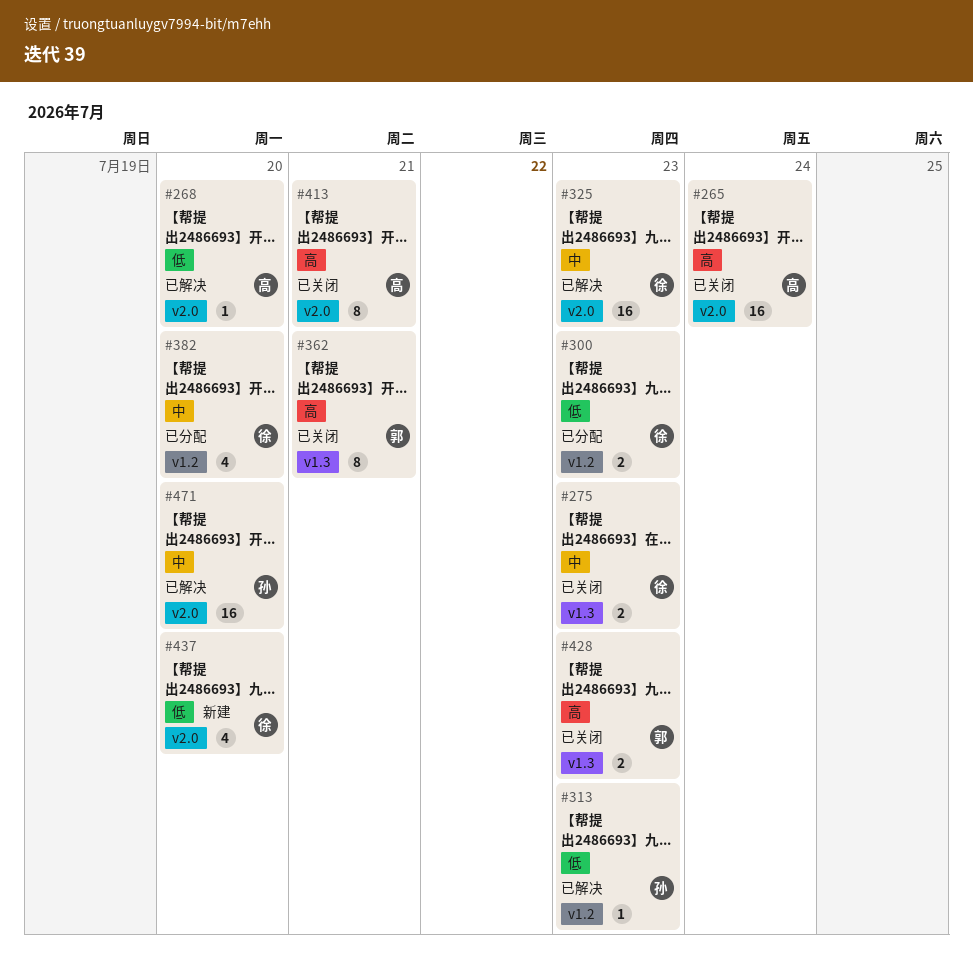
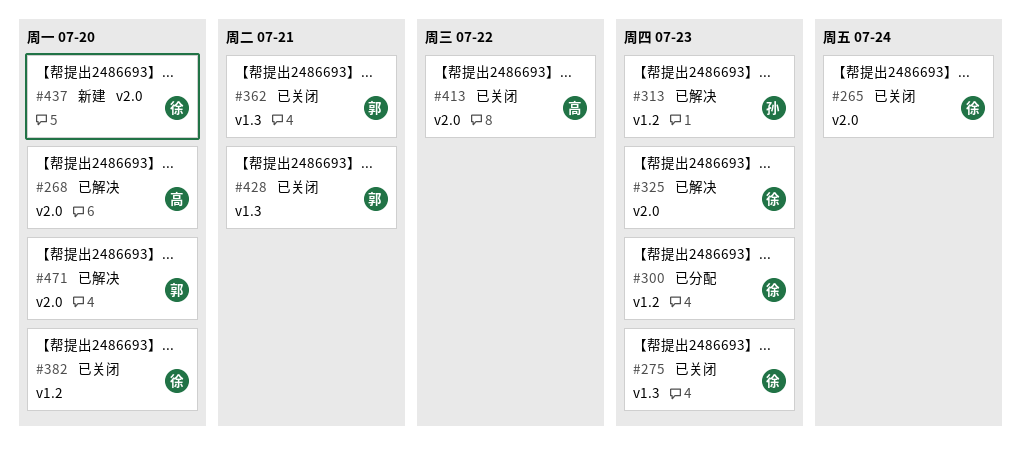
#265, owner: 高 -> 徐
#382, status: 已分配 -> 已关闭
#413, due: Jul 21 -> Jul 22
#428, due: Jul 23 -> Jul 21
#471, owner: 孙 -> 郭

